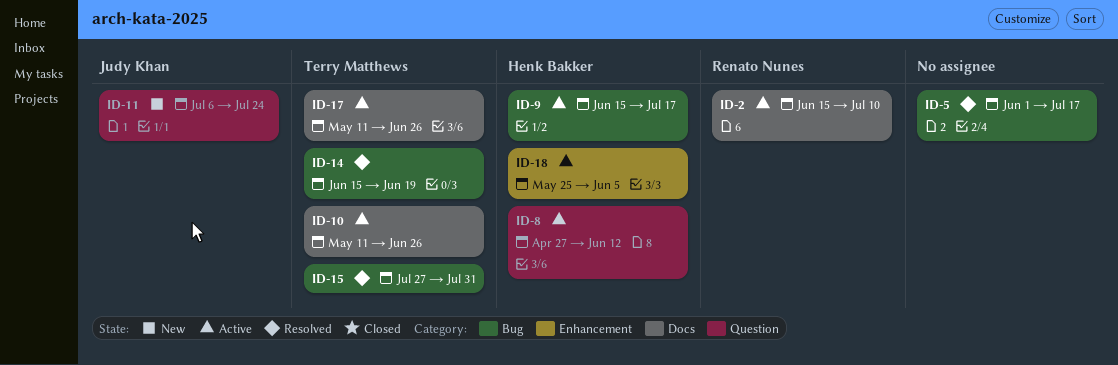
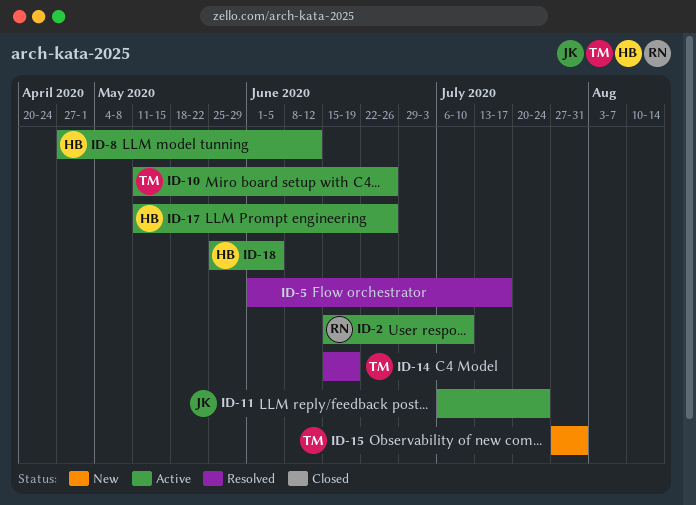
ID-9: present -> none
ID-11, status: New -> Active
ID-15, status: Resolved -> New
ID-17, owner: Terry Matthews -> Henk Bakker

